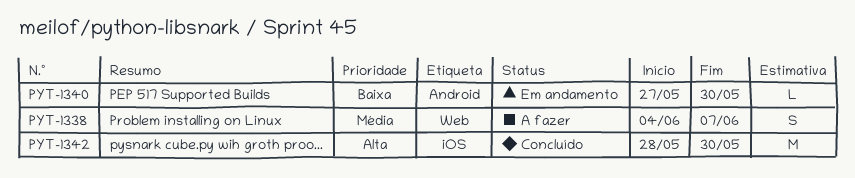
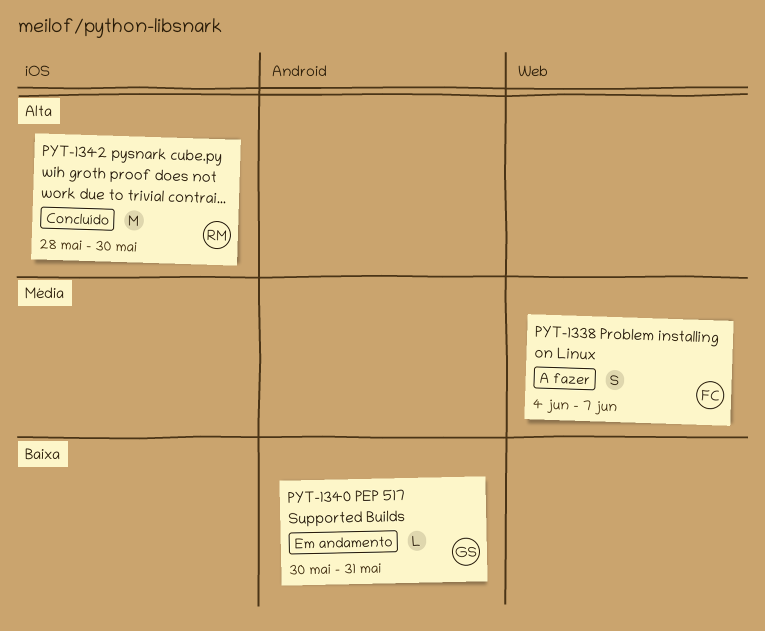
PYT-1340, start: May 27 -> May 30
PYT-1340, due: May 30 -> May 31

